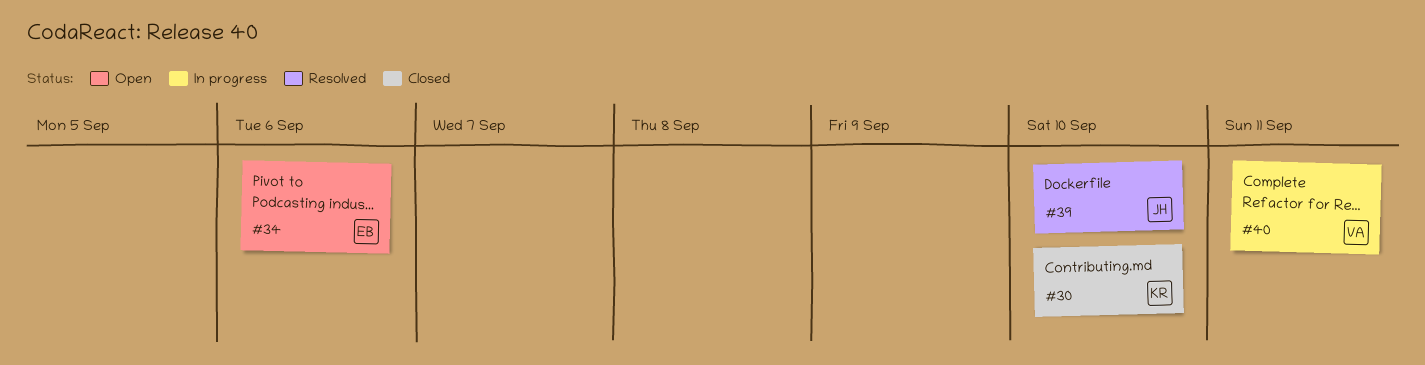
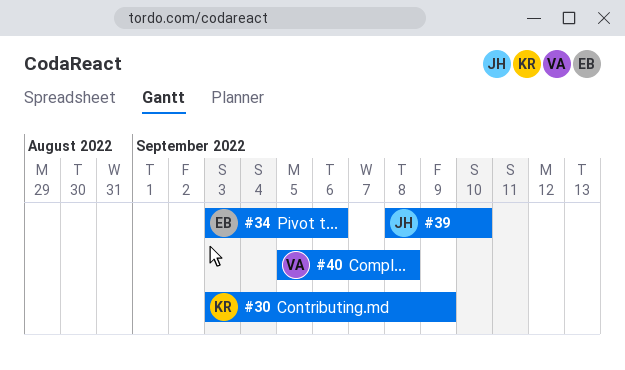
#30, due: Sep 10 -> Sep 9
#40, due: Sep 11 -> Sep 8

